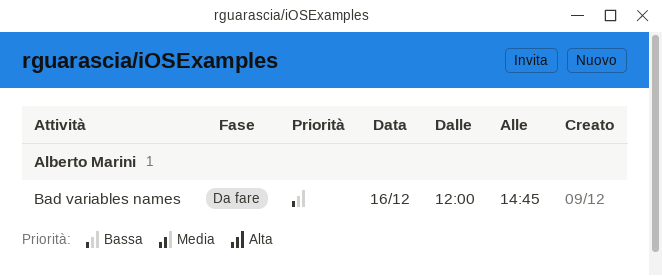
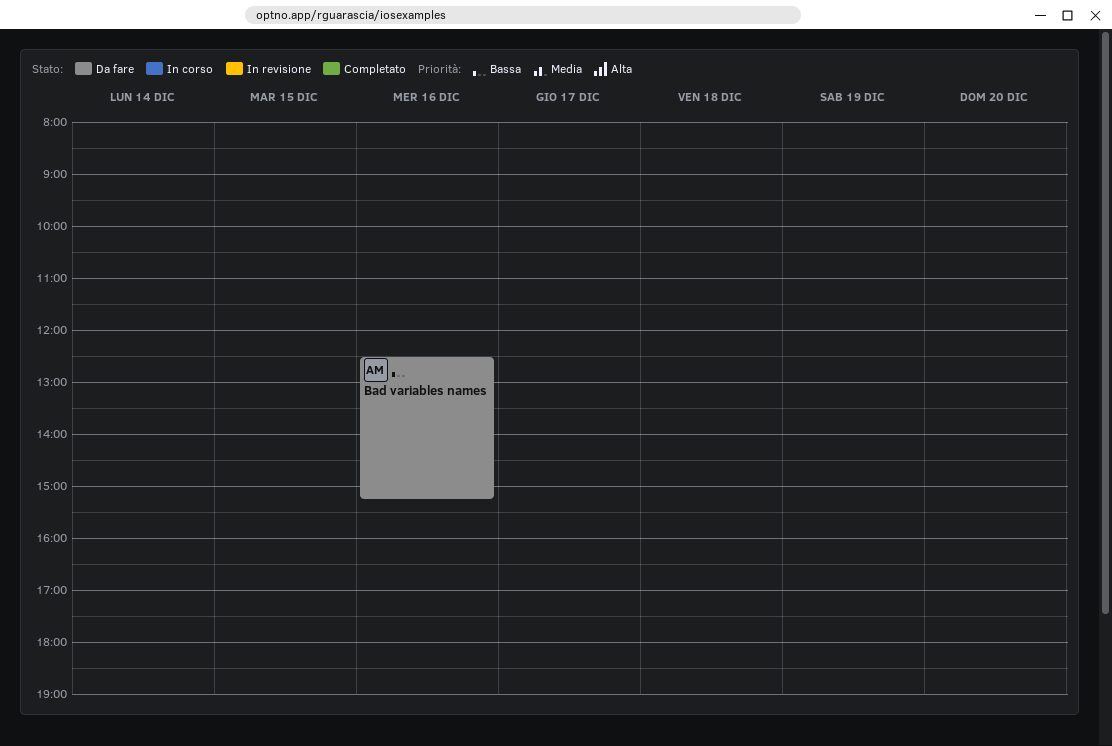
Bad variables names, begins: 12:00 -> 12:30
Bad variables names, ends: 14:45 -> 15:15

